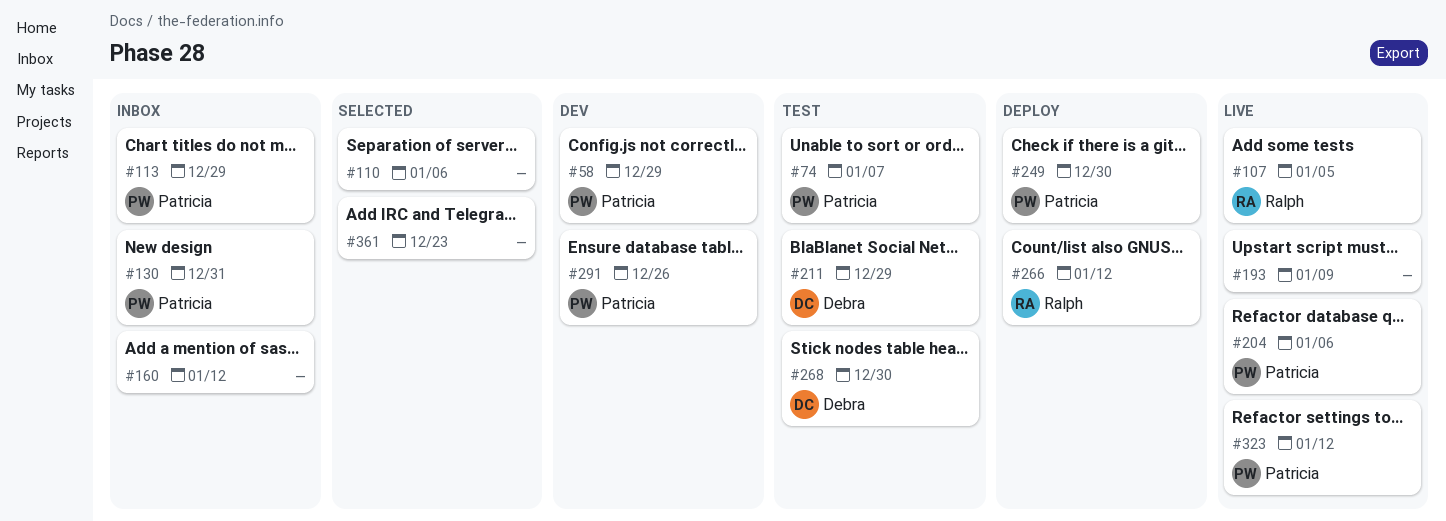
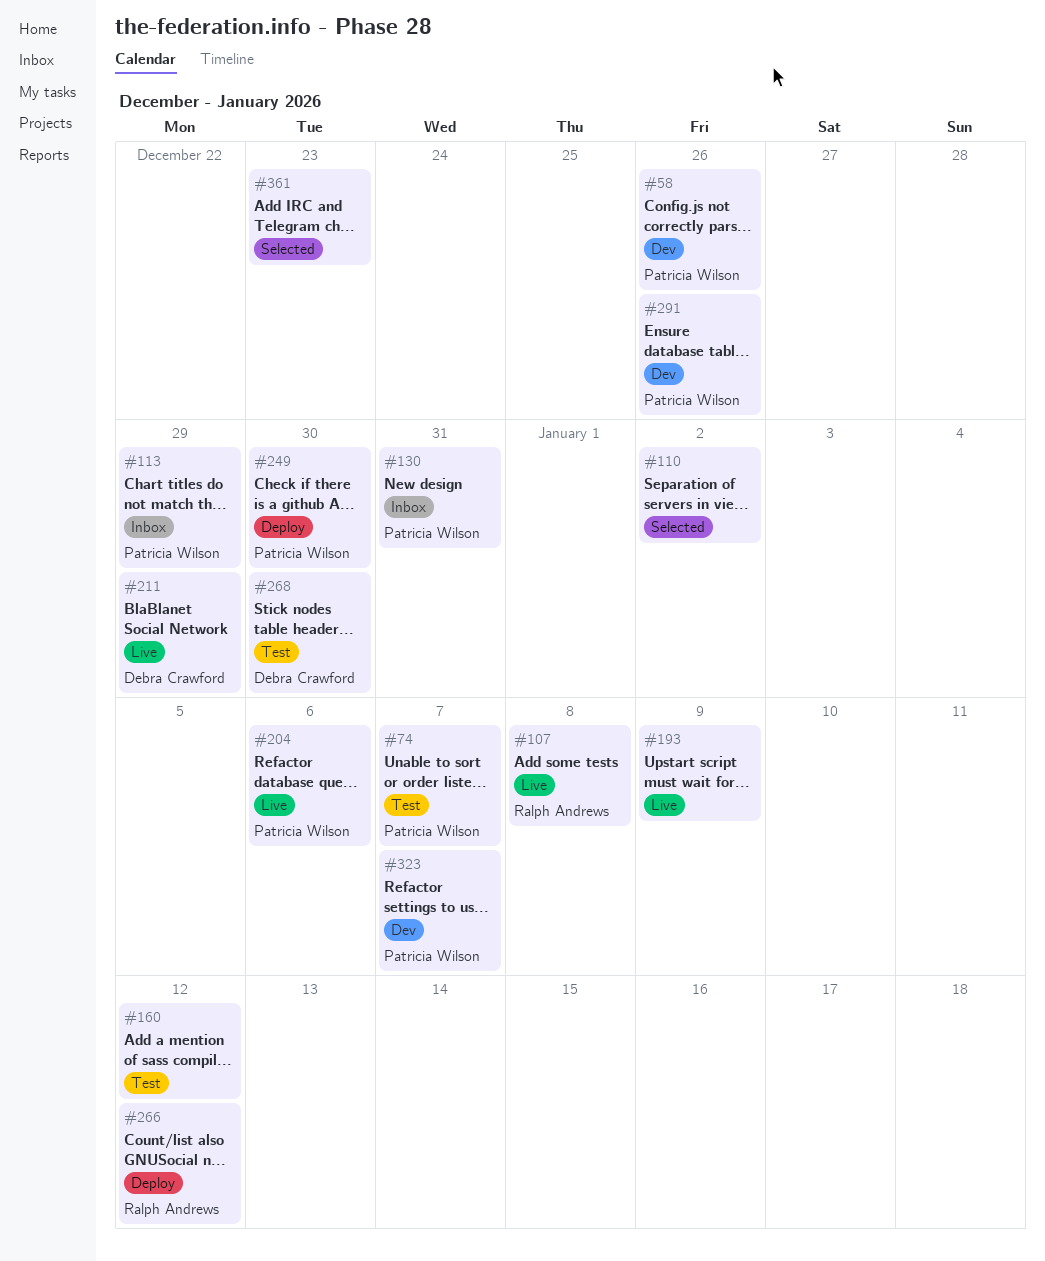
#58, due: Dec 29 -> Dec 26
#107, due: Jan 5 -> Jan 8
#110, due: Jan 6 -> Jan 2
#160, status: Inbox -> Test
#211, status: Test -> Live
#323, status: Live -> Dev
#323, due: Jan 12 -> Jan 7

